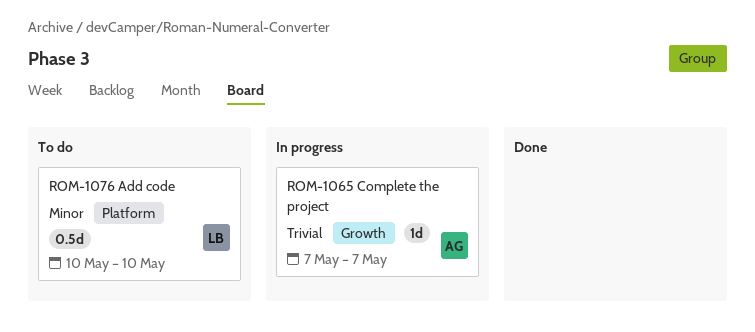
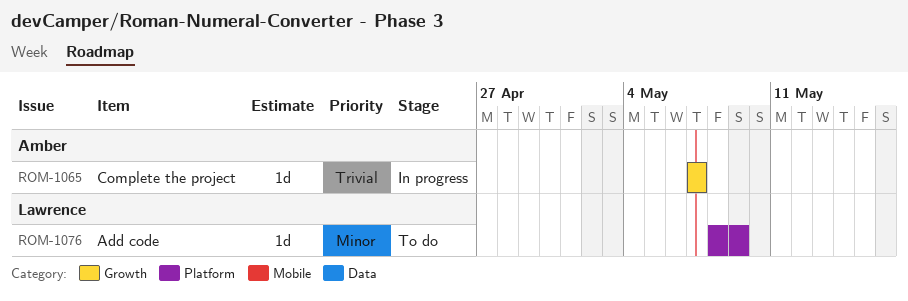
ROM-1076, estimate: 0.5d -> 1d
ROM-1076, start: May 10 -> May 8
ROM-1076, due: May 10 -> May 9

